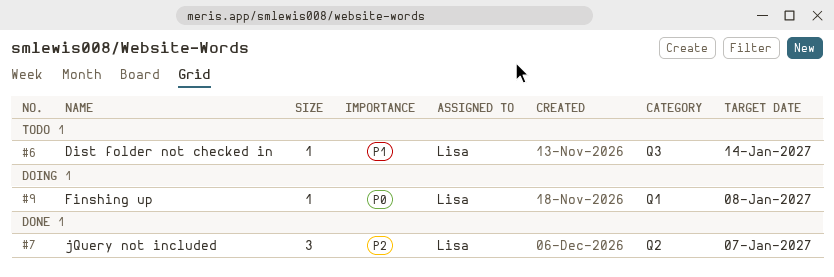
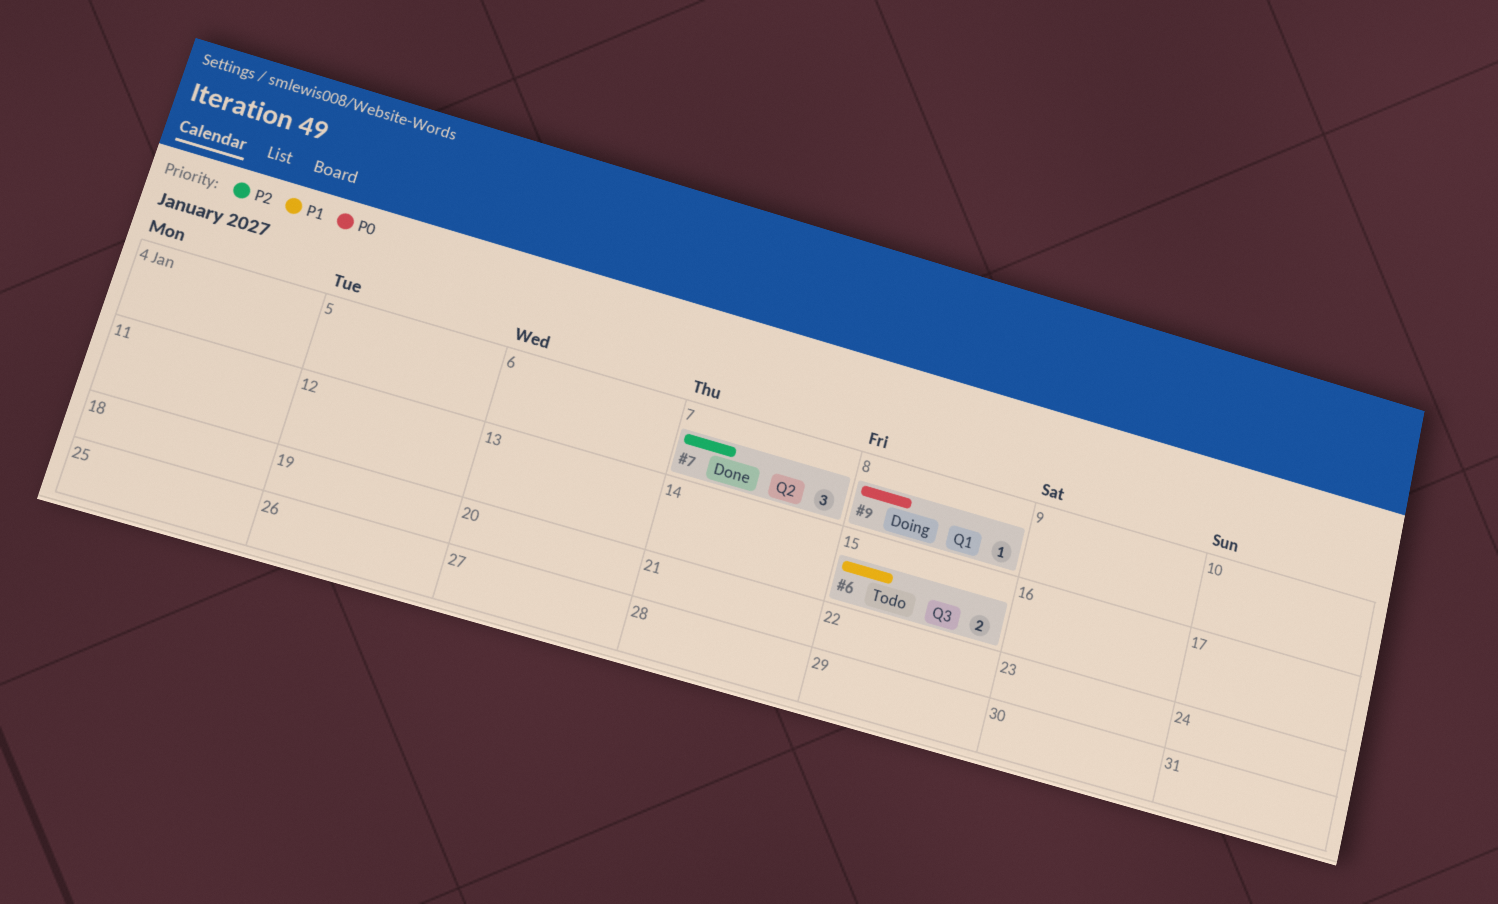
#6, estimate: 1 -> 2
#6, due: Jan 14 -> Jan 15

